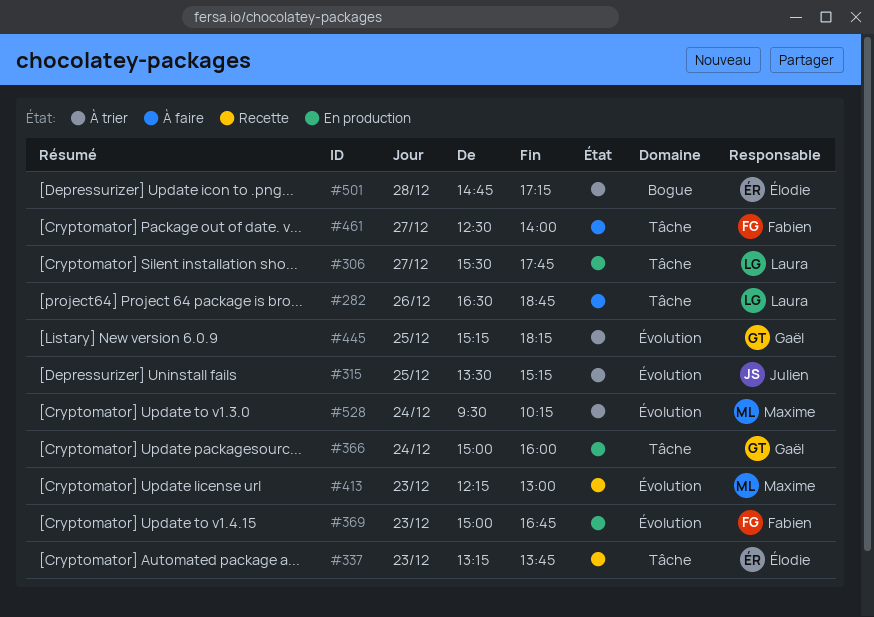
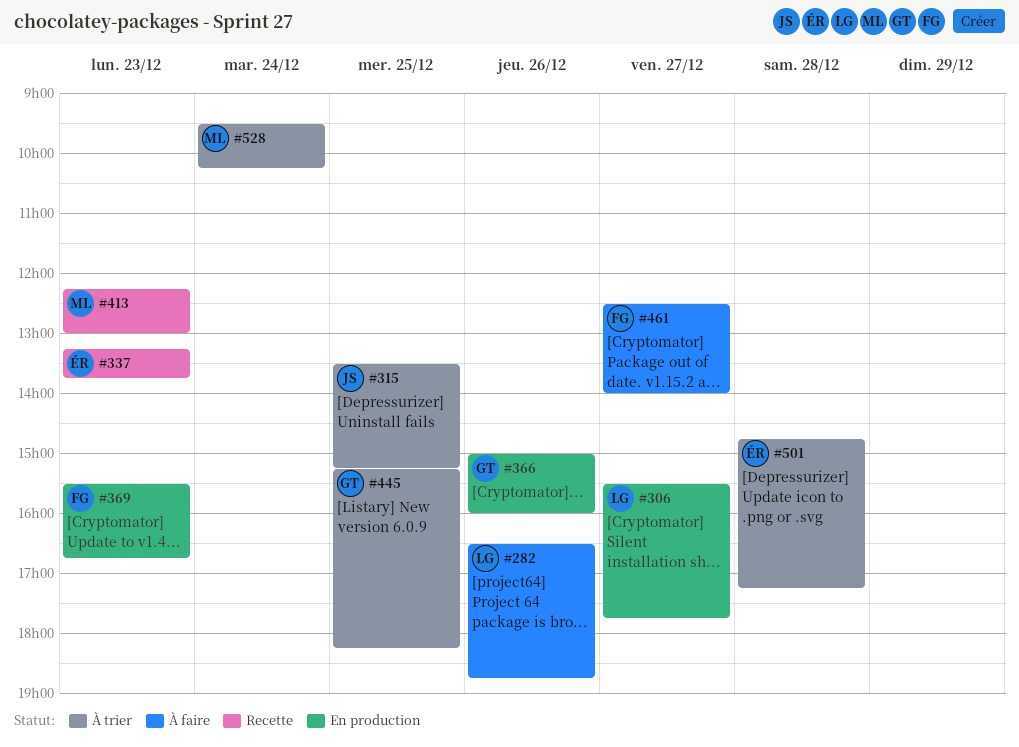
#366, day: Dec 24 -> Dec 26
#369, begins: 15:00 -> 15:30

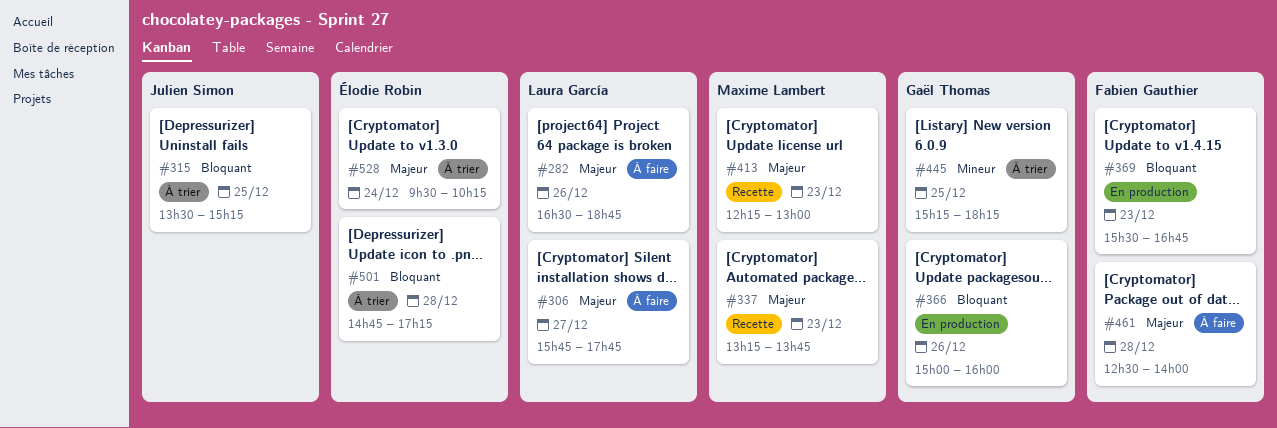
#306, status: En production -> À faire
#306, begins: 15:30 -> 15:45
#337, owner: Élodie Robin -> Maxime Lambert
#461, day: Dec 27 -> Dec 28
#528, owner: Maxime Lambert -> Élodie Robin

